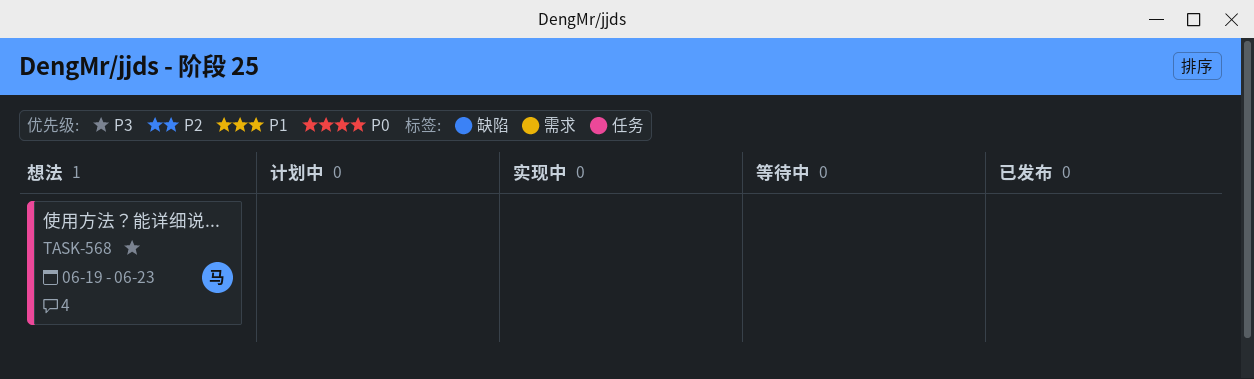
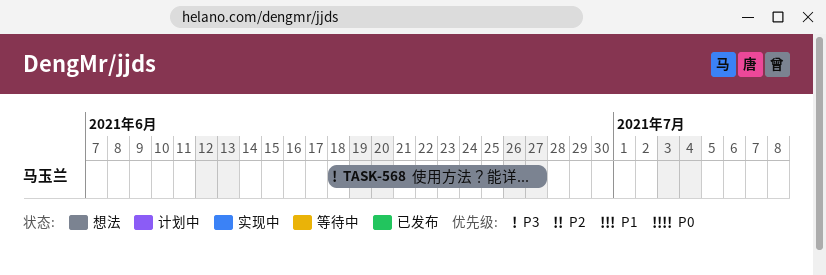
TASK-568, start: Jun 19 -> Jun 18
TASK-568, due: Jun 23 -> Jun 27

